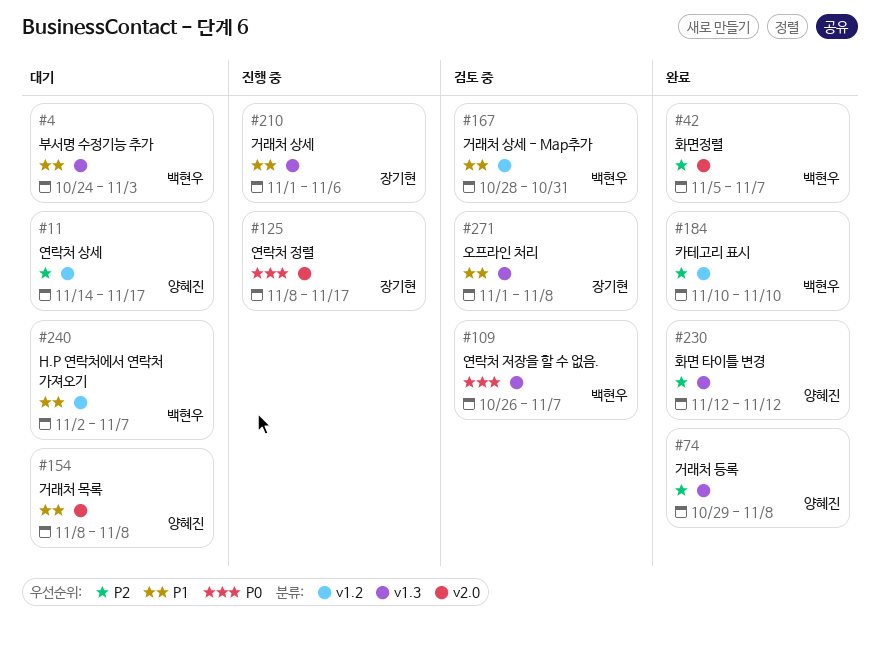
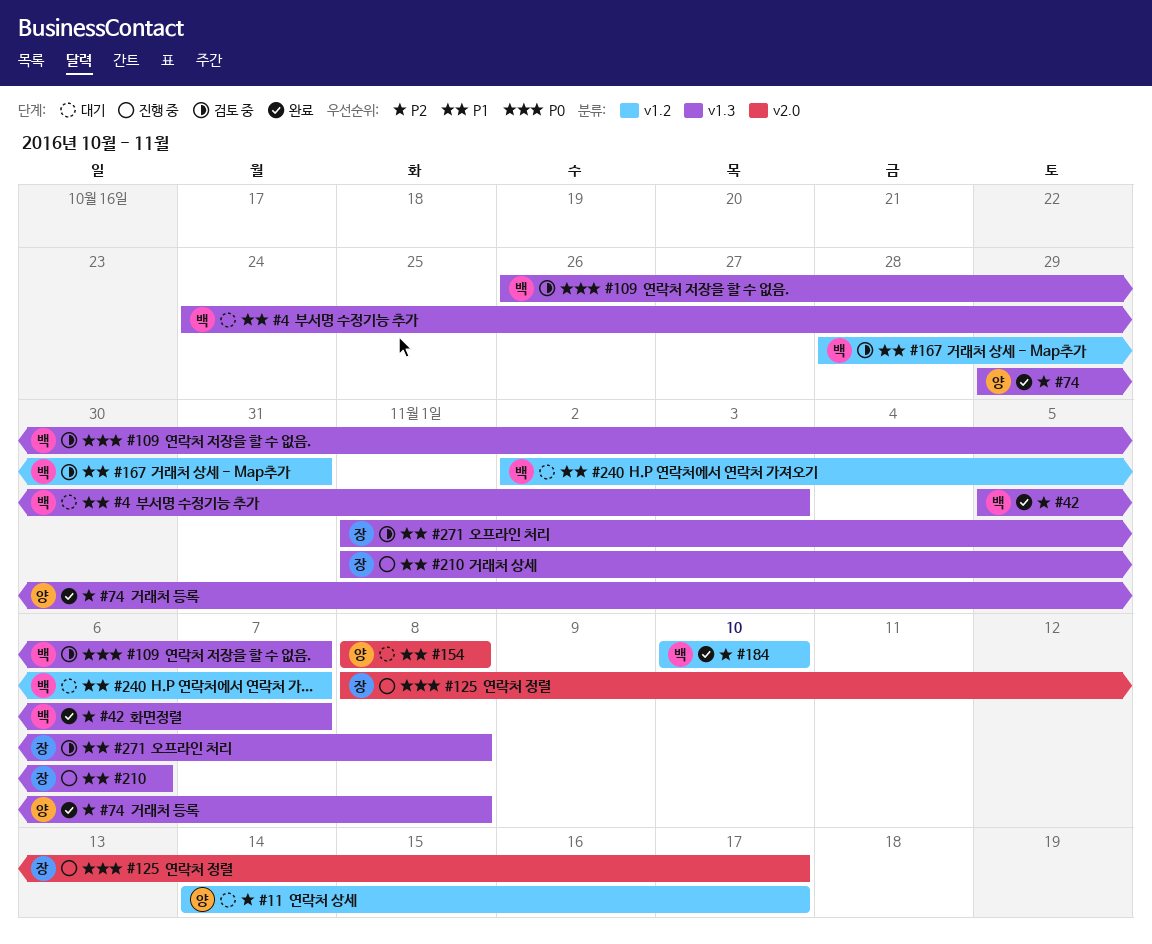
#42, label: v2.0 -> v1.3
#230: present -> none

